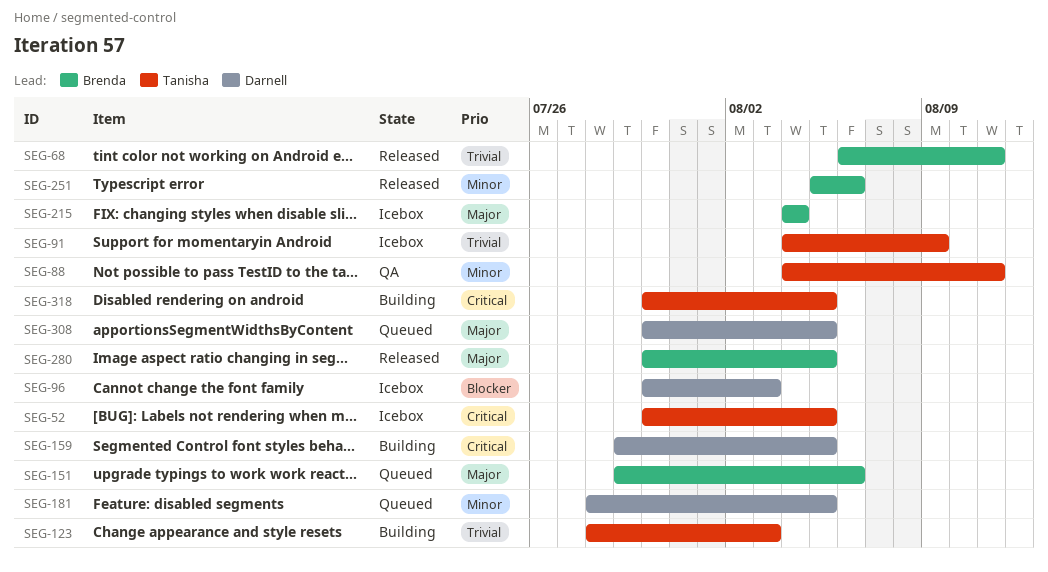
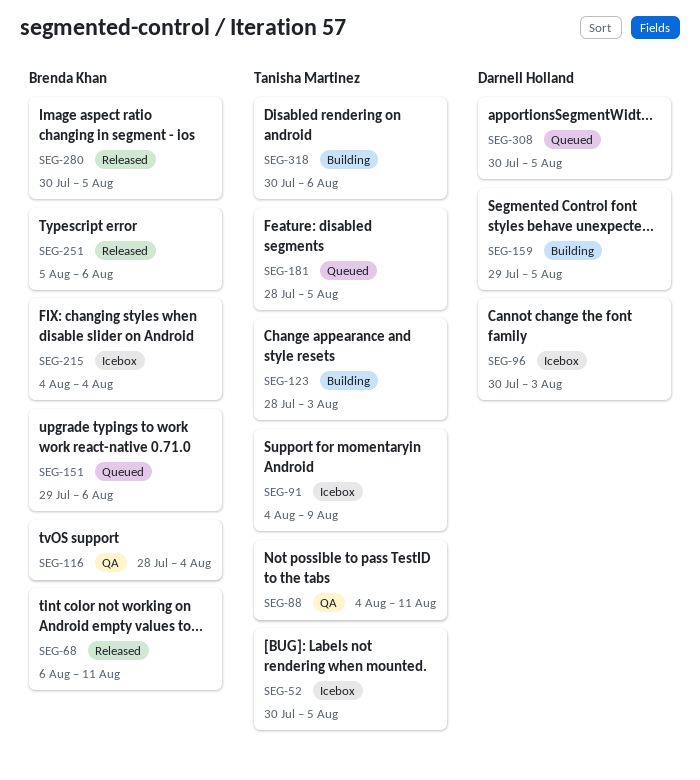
SEG-116: none -> present
SEG-181, owner: Darnell Holland -> Tanisha Martinez
SEG-318, due: Aug 5 -> Aug 6

